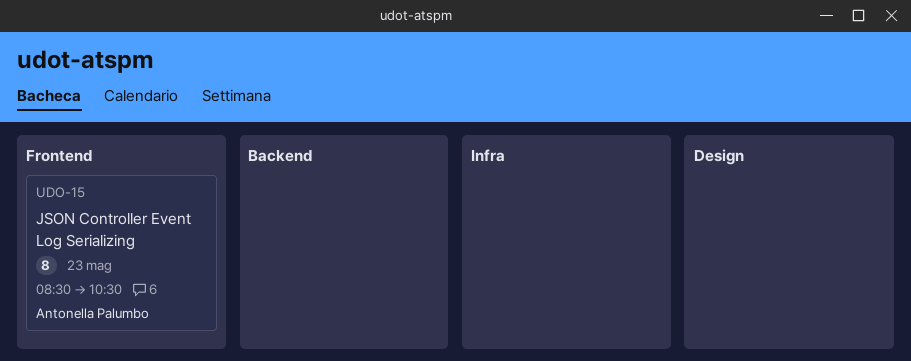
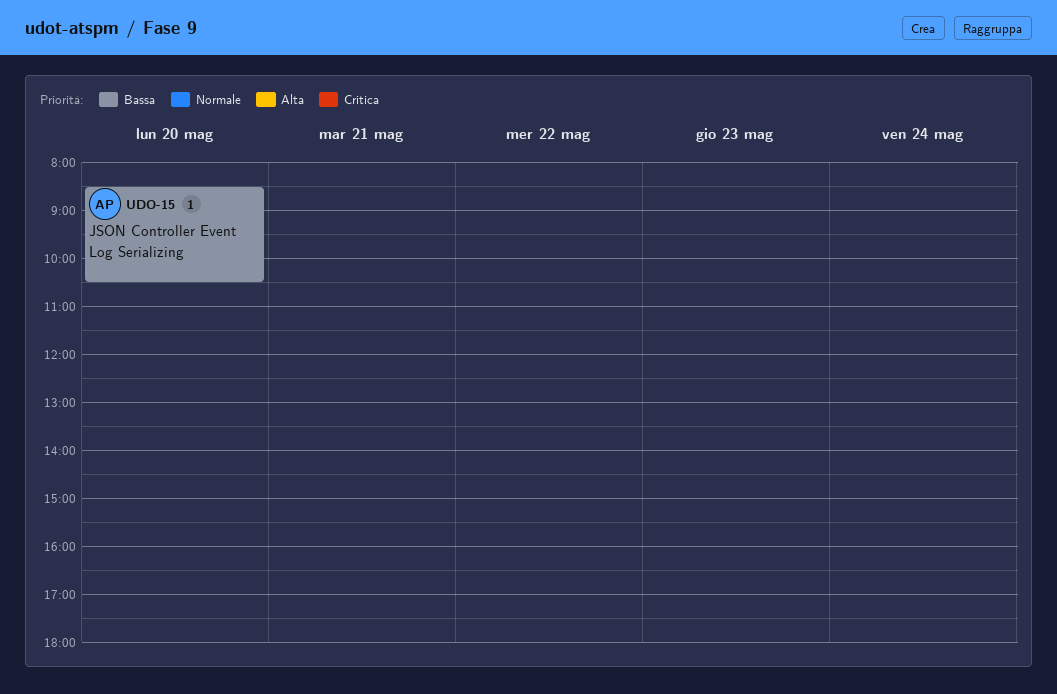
UDO-15, estimate: 8 -> 1
UDO-15, day: May 23 -> May 20

